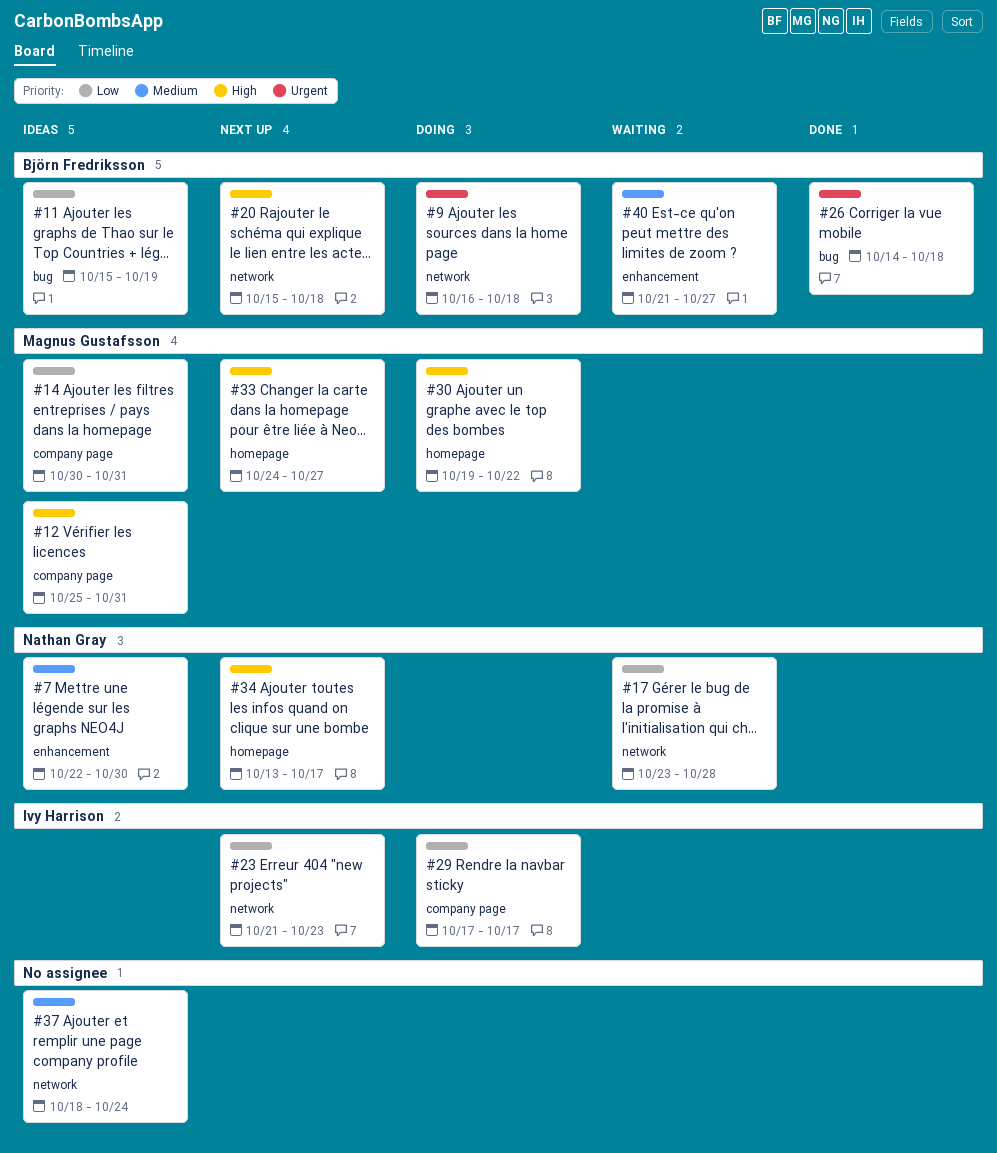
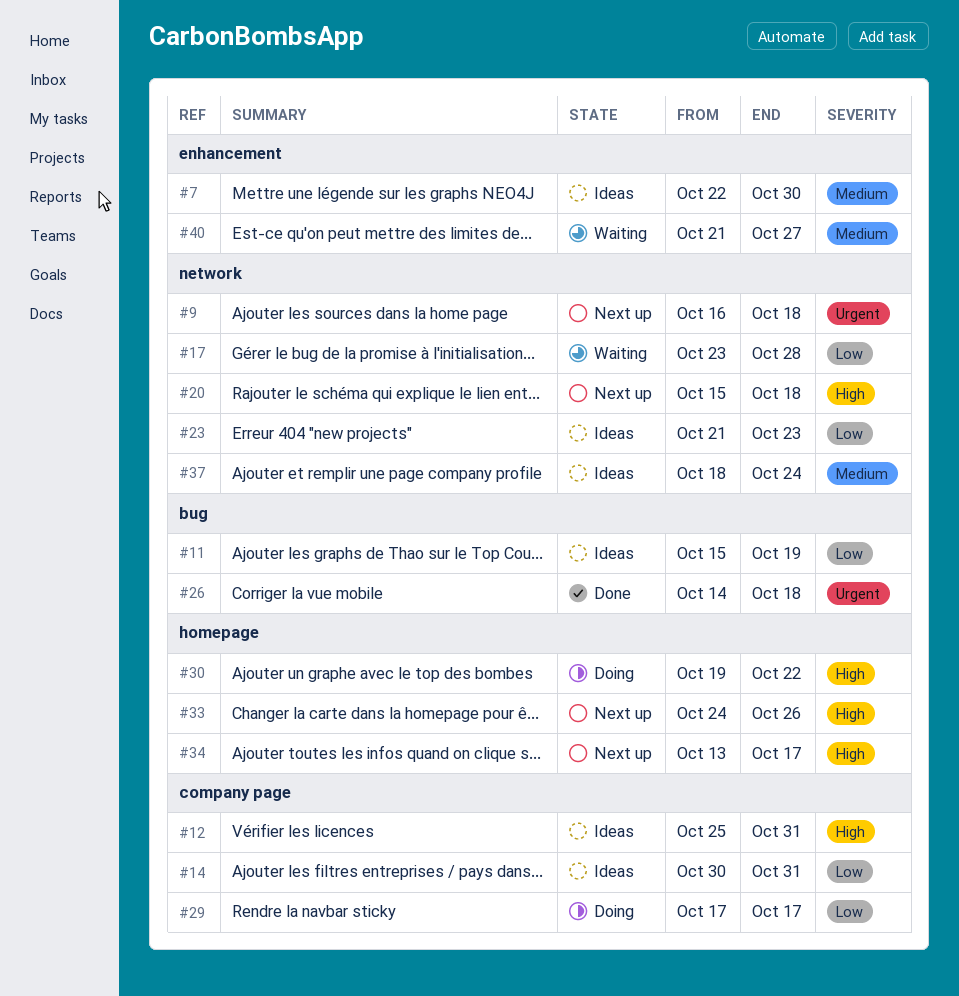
#9, status: Doing -> Next up
#23, status: Next up -> Ideas
#33, due: Oct 27 -> Oct 26

